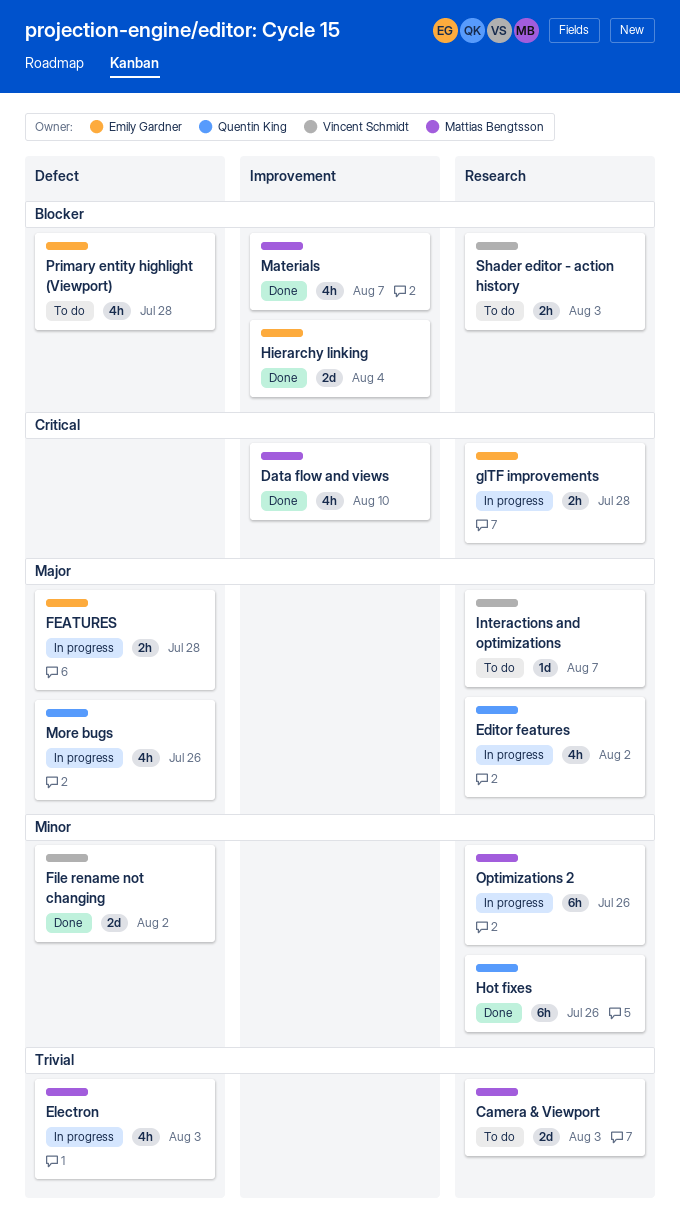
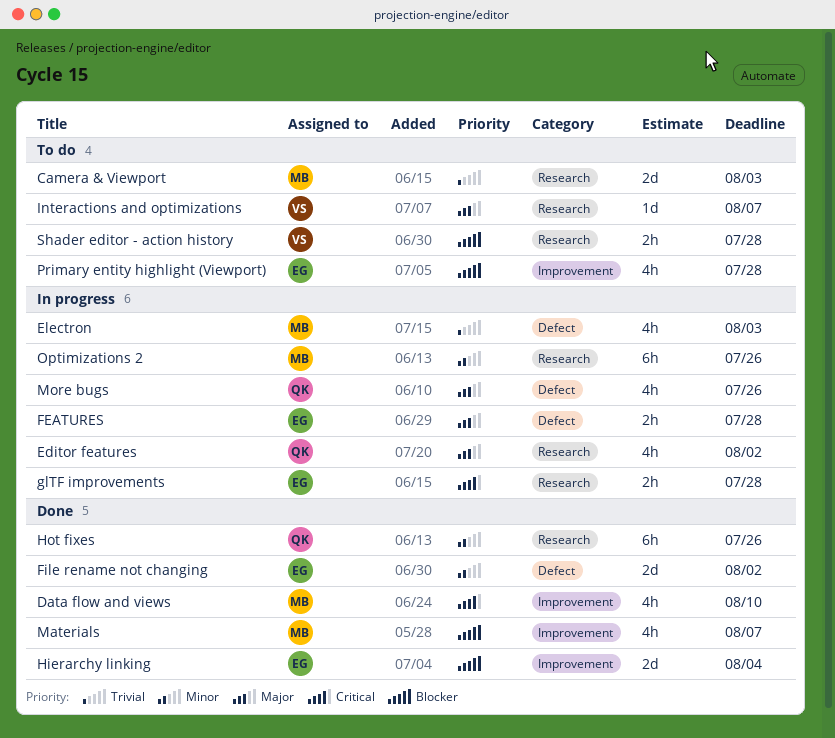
File rename not changing, owner: Vincent Schmidt -> Emily Gardner
Primary entity highlight (Viewport), label: Defect -> Improvement
Shader editor - action history, due: Aug 3 -> Jul 28

